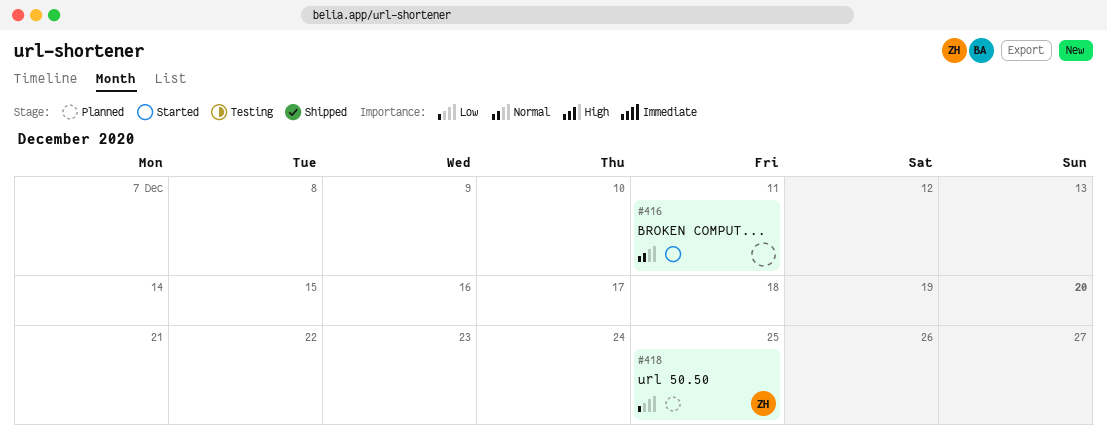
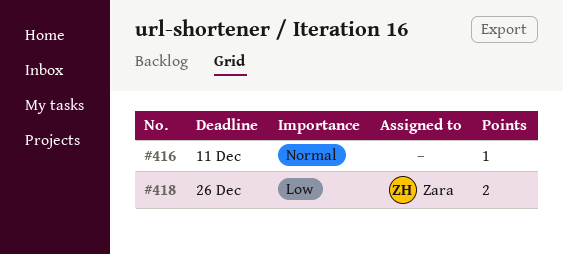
#418, due: Dec 25 -> Dec 26

